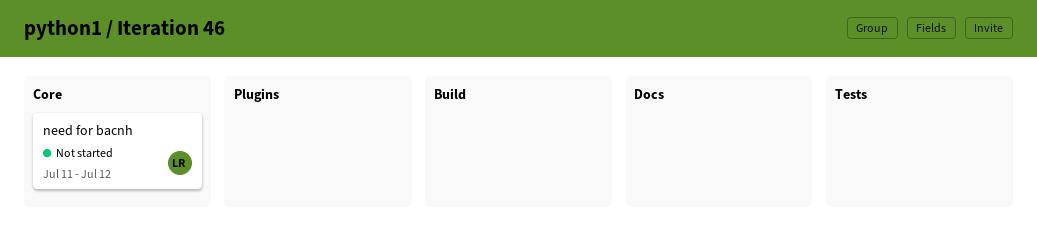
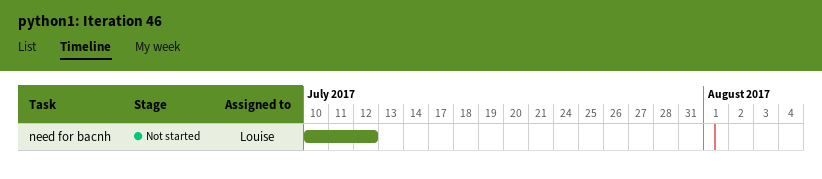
need for bacnh, start: Jul 11 -> Jul 10

